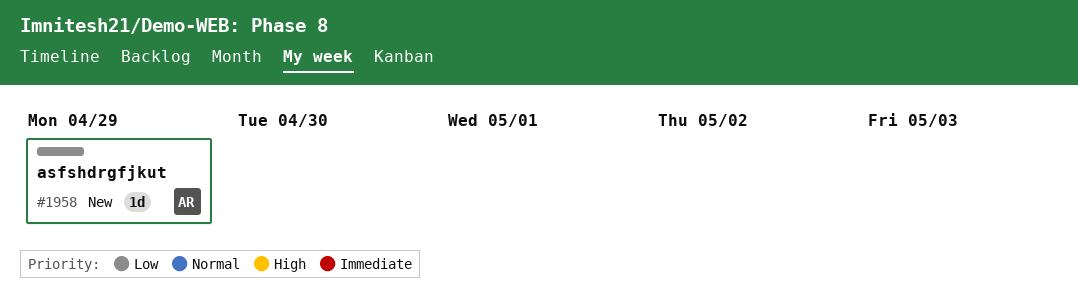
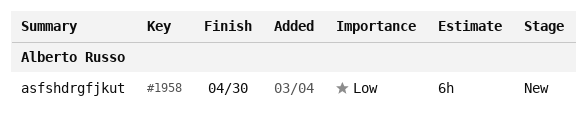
#1958, estimate: 1d -> 6h
#1958, due: Apr 29 -> Apr 30

